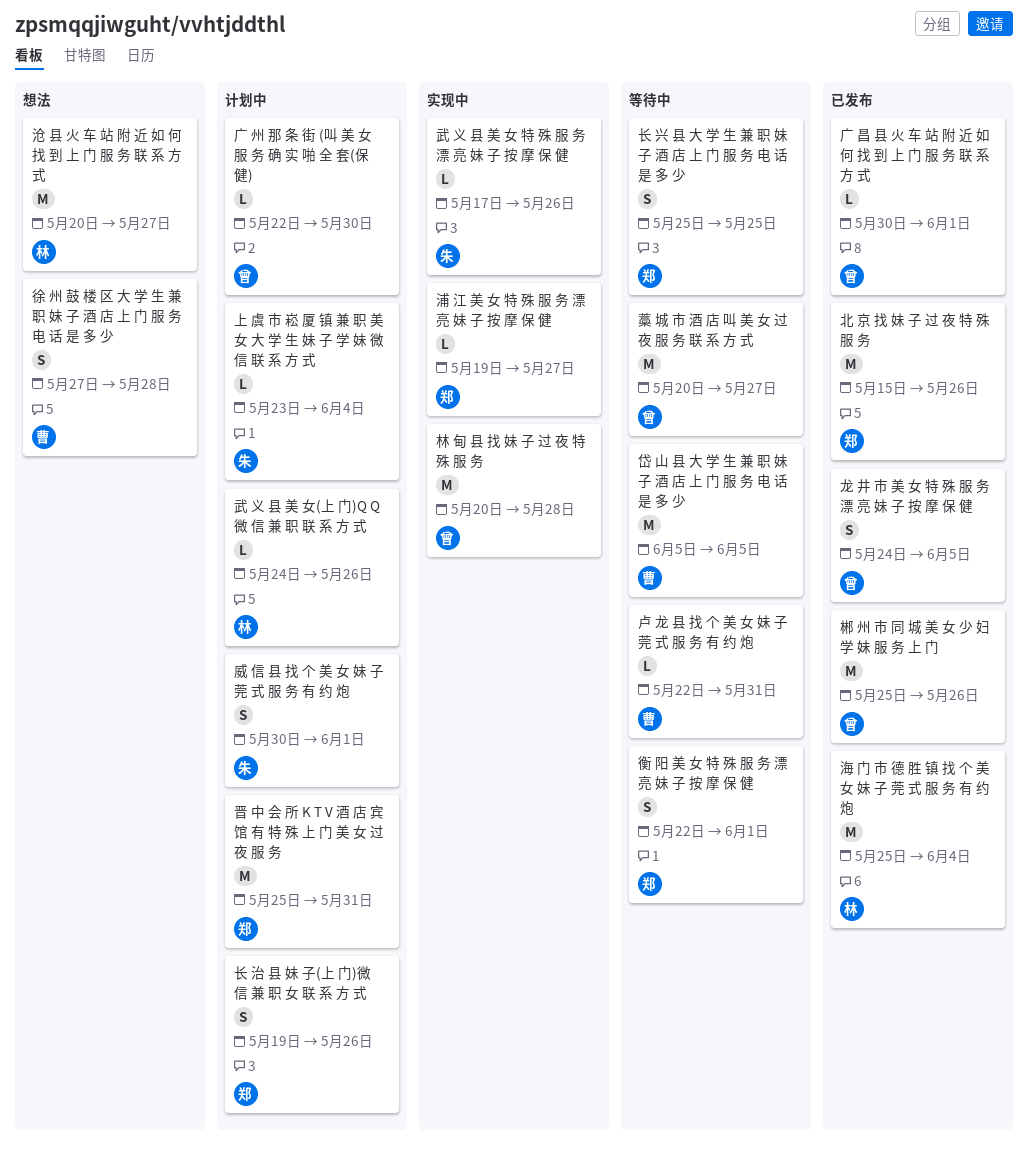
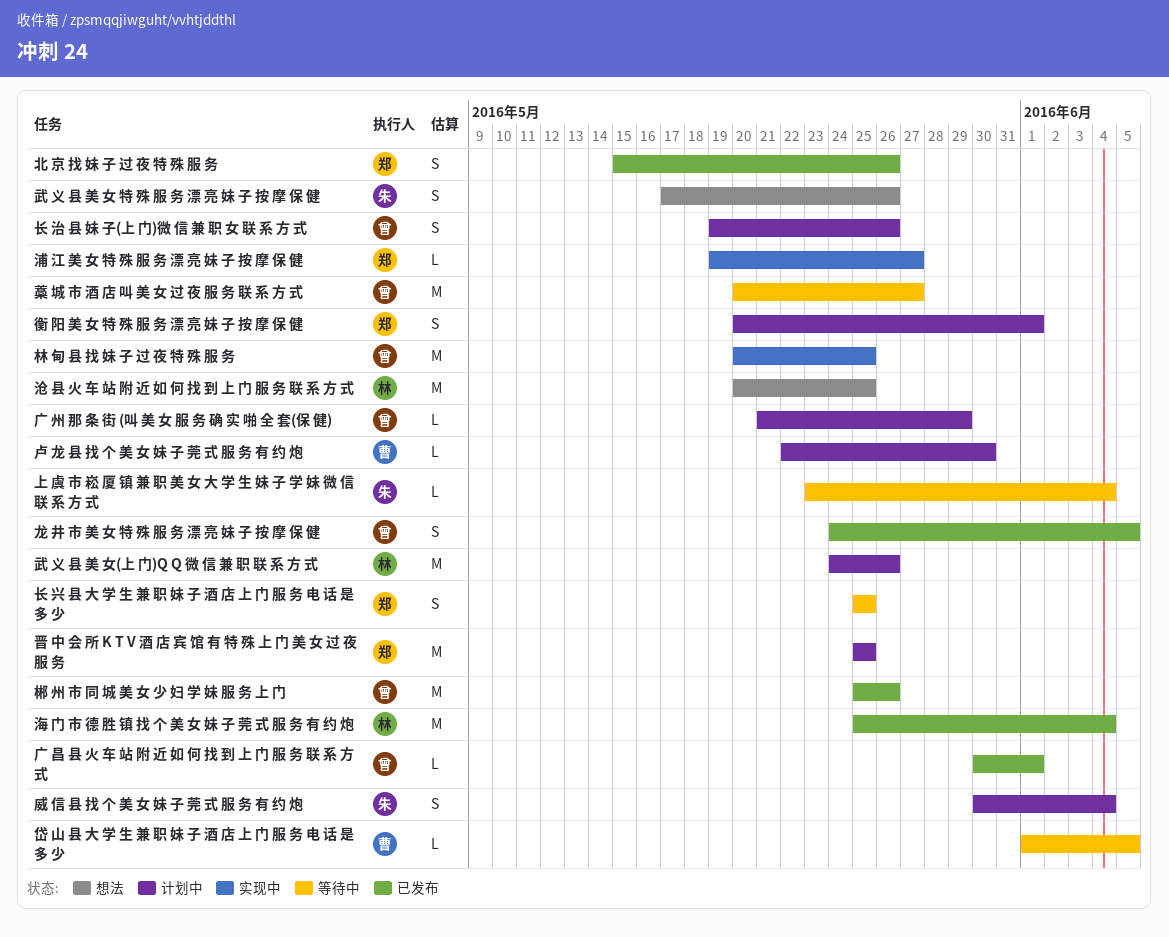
上 虞 市 崧 厦 镇 兼 职 美 女 大 学 生 妹 子 学 妹 微 信 联 系 方 式, status: 计划中 -> 等待中
北 京 找 妹 子 过 夜 特 殊 服 务, estimate: M -> S
卢 龙 县 找 个 美 女 妹 子 莞 式 服 务 有 约 炮, status: 等待中 -> 计划中
卢 龙 县 找 个 美 女 妹 子 莞 式 服 务 有 约 炮, due: May 31 -> May 30
威 信 县 找 个 美 女 妹 子 莞 式 服 务 有 约 炮, due: Jun 1 -> Jun 4
岱 山 县 大 学 生 兼 职 妹 子 酒 店 上 门 服 务 电 话 是 多 少, estimate: M -> L
岱 山 县 大 学 生 兼 职 妹 子 酒 店 上 门 服 务 电 话 是 多 少, start: Jun 5 -> Jun 1
广 州 那 条 街 (叫 美 女 服 务 确 实 啪 全 套(保 健), start: May 22 -> May 21
广 州 那 条 街 (叫 美 女 服 务 确 实 啪 全 套(保 健), due: May 30 -> May 29
徐 州 鼓 楼 区 大 学 生 兼 职 妹 子 酒 店 上 门 服 务 电 话 是 多 少: present -> none
晋 中 会 所 K T V 酒 店 宾 馆 有 特 殊 上 门 美 女 过 夜 服 务, due: May 31 -> May 25
林 甸 县 找 妹 子 过 夜 特 殊 服 务, due: May 28 -> May 25
武 义 县 美 女 特 殊 服 务 漂 亮 妹 子 按 摩 保 健, status: 实现中 -> 想法
武 义 县 美 女 特 殊 服 务 漂 亮 妹 子 按 摩 保 健, estimate: L -> S
武 义 县 美 女(上 门)Q Q 微 信 兼 职 联 系 方 式, estimate: L -> M
沧 县 火 车 站 附 近 如 何 找 到 上 门 服 务 联 系 方 式, due: May 27 -> May 25
衡 阳 美 女 特 殊 服 务 漂 亮 妹 子 按 摩 保 健, status: 等待中 -> 计划中
衡 阳 美 女 特 殊 服 务 漂 亮 妹 子 按 摩 保 健, start: May 22 -> May 20
长 治 县 妹 子(上 门)微 信 兼 职 女 联 系 方 式, owner: 郑 -> 曾

